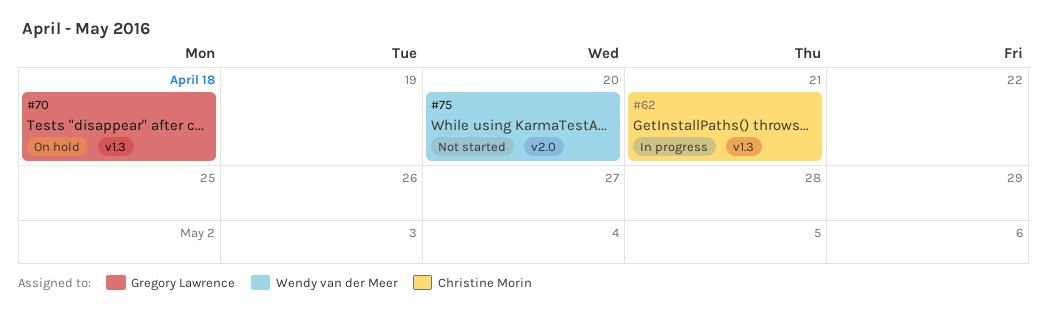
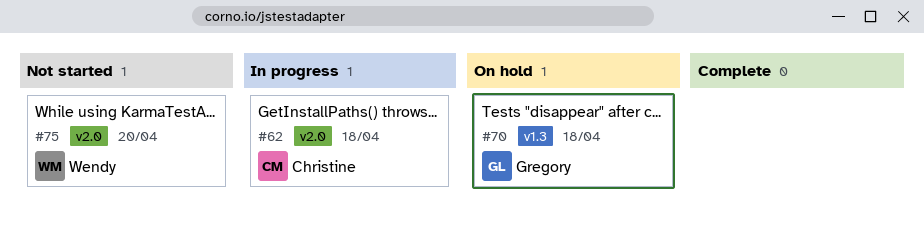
#62, label: v1.3 -> v2.0
#62, due: Apr 21 -> Apr 18

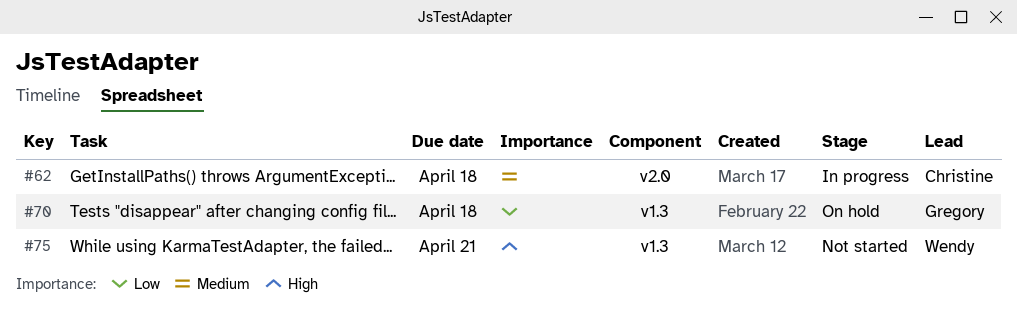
#75, label: v2.0 -> v1.3
#75, due: Apr 20 -> Apr 21

